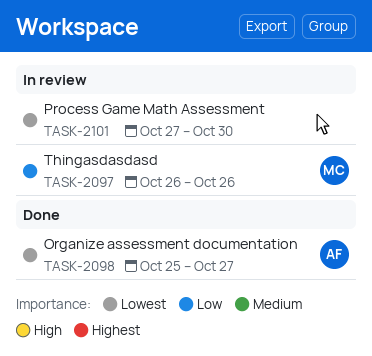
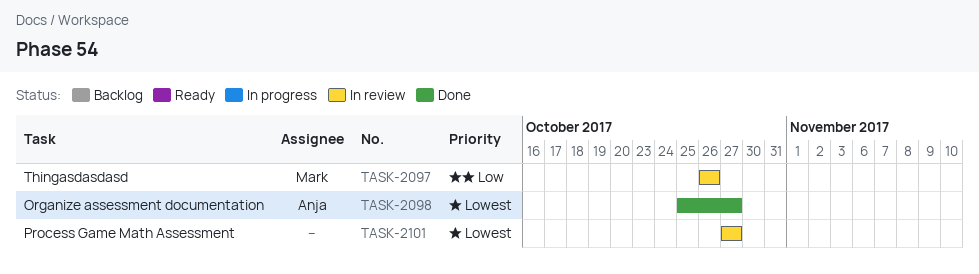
TASK-2101, due: Oct 30 -> Oct 27

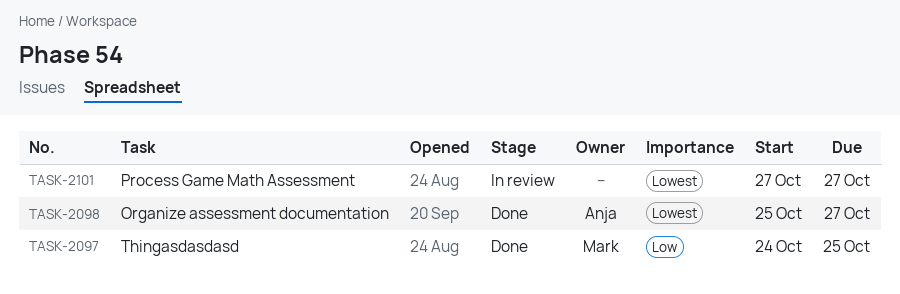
TASK-2097, status: In review -> Done
TASK-2097, start: Oct 26 -> Oct 24
TASK-2097, due: Oct 26 -> Oct 25

